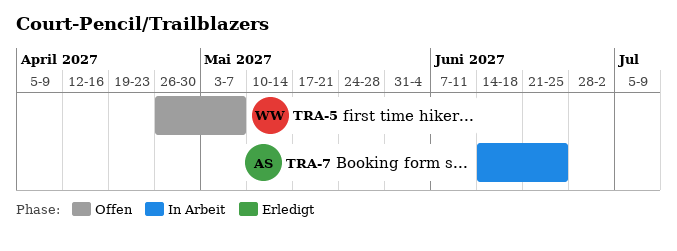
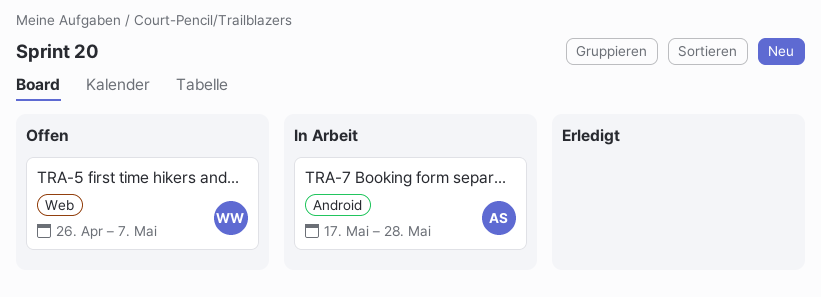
TRA-7, start: Jun 14 -> May 17
TRA-7, due: Jun 25 -> May 28

